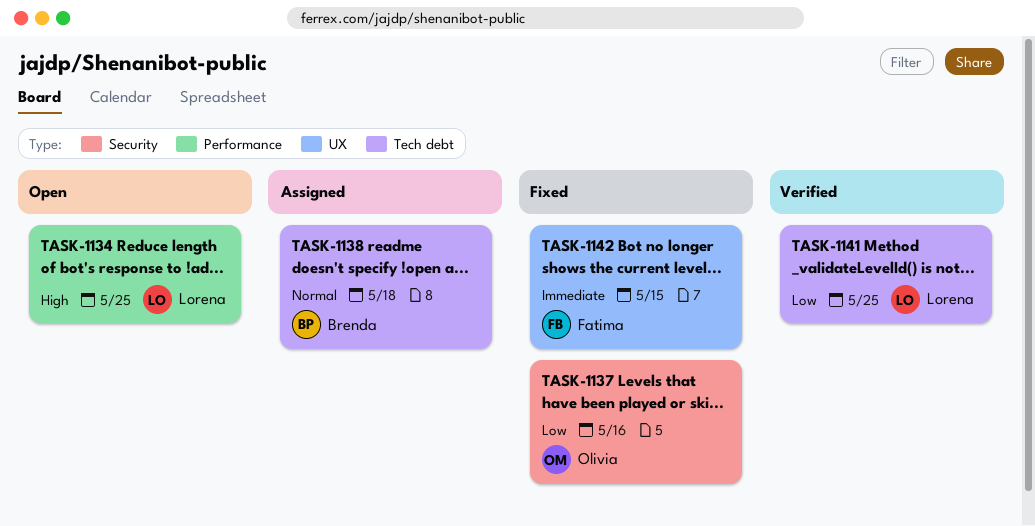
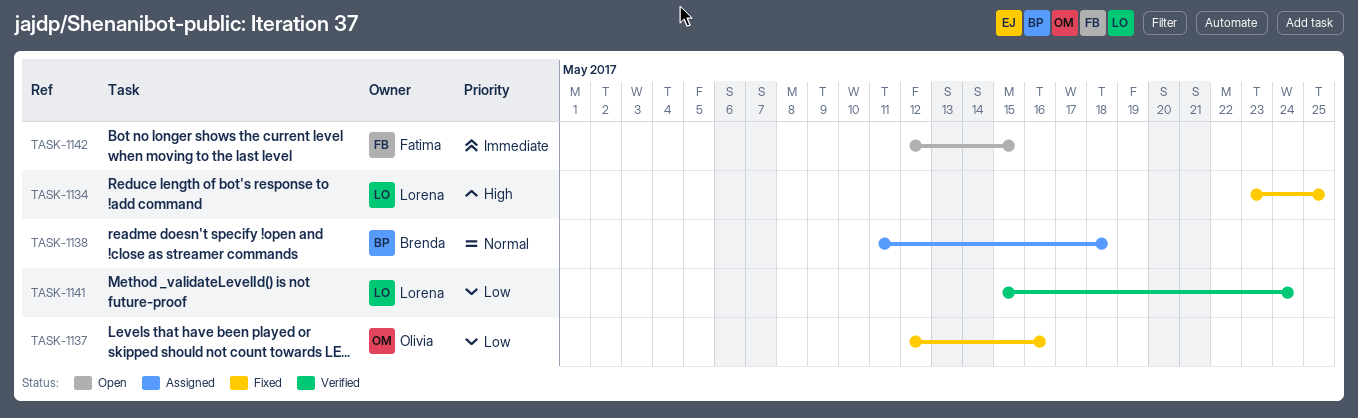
TASK-1134, status: Open -> Fixed
TASK-1141, due: May 25 -> May 24
TASK-1142, status: Fixed -> Open

